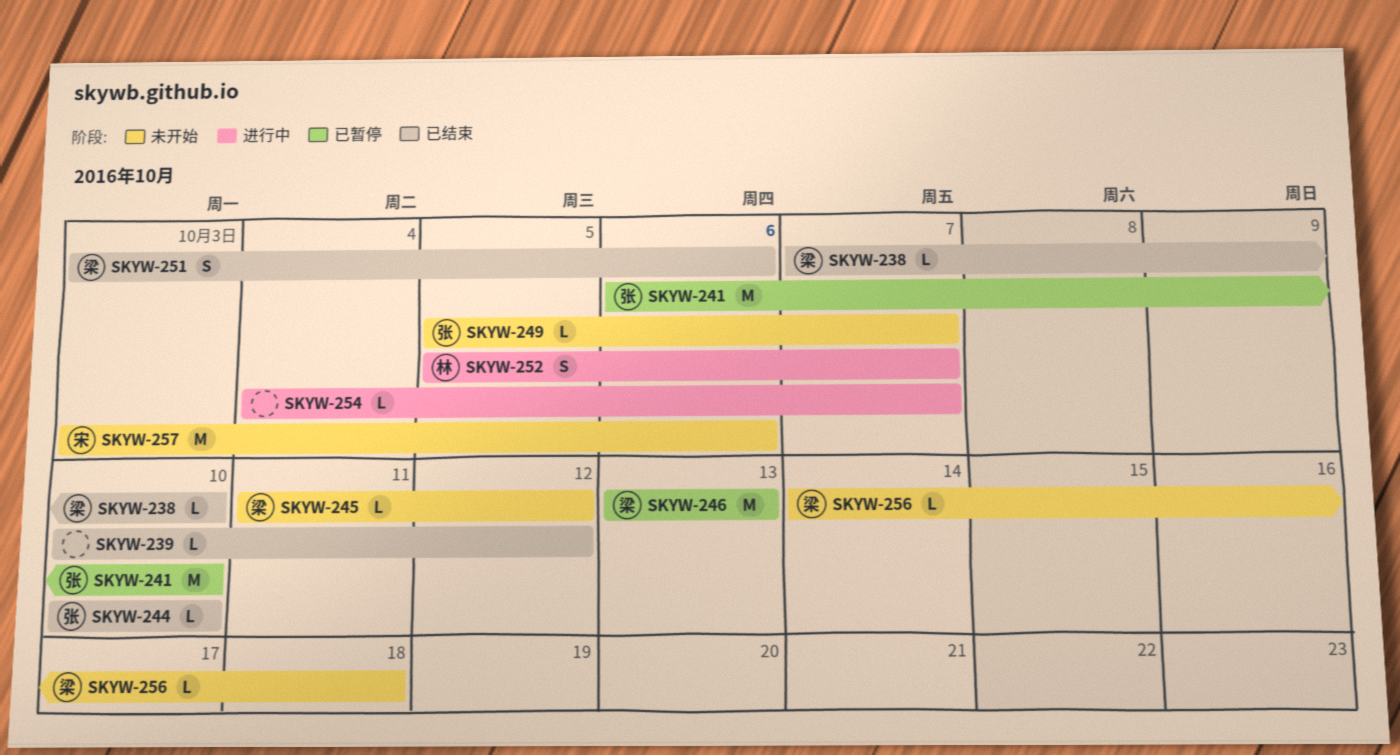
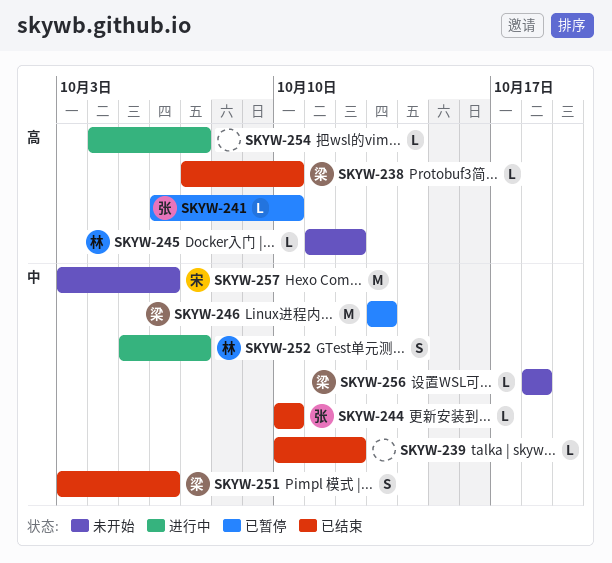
SKYW-241, estimate: M -> L
SKYW-245, owner: 梁 -> 林
SKYW-249: present -> none
SKYW-256, start: Oct 14 -> Oct 18

